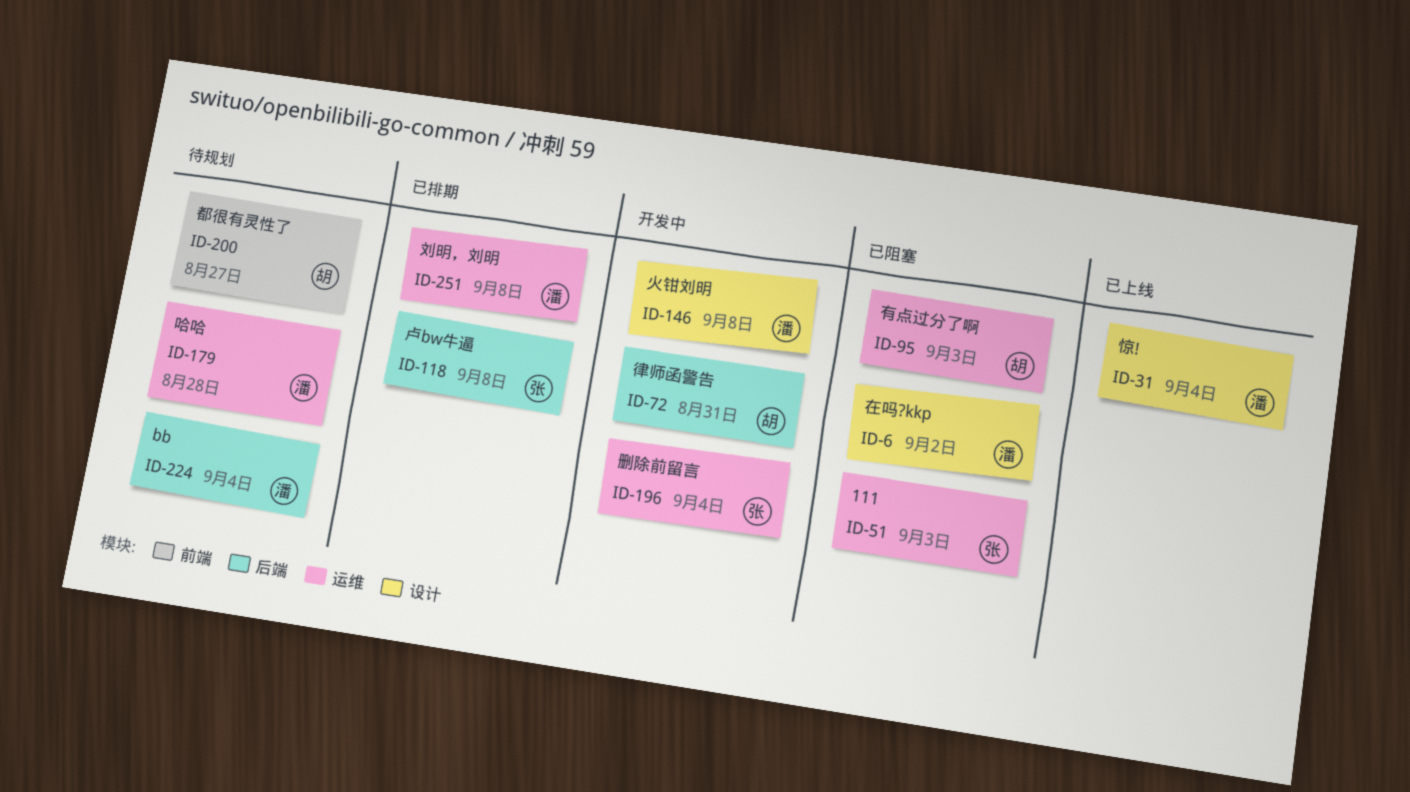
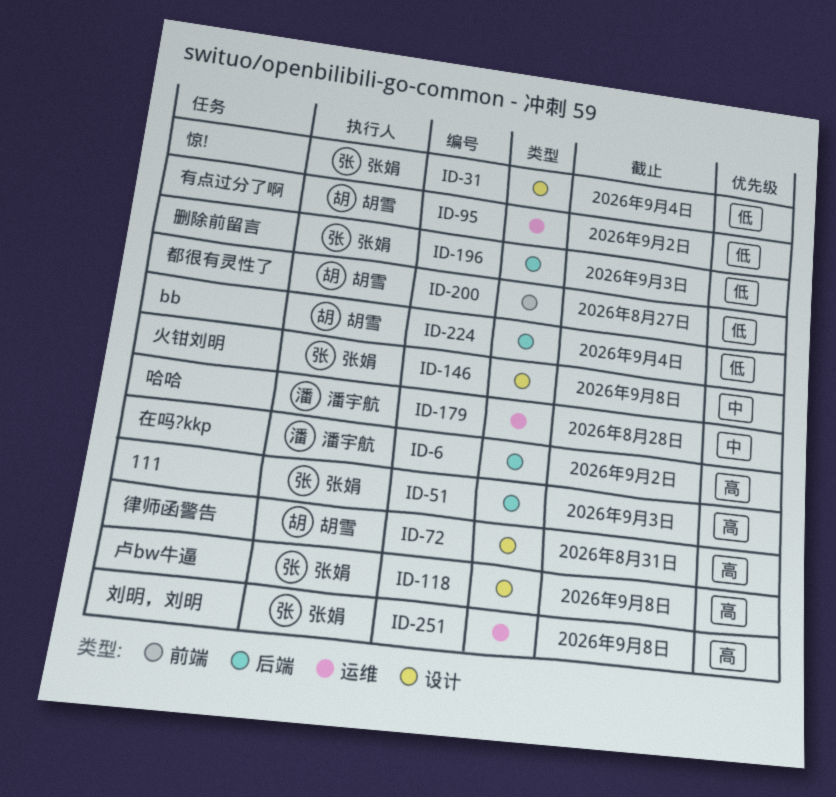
ID-6, label: 设计 -> 后端
ID-31, owner: 潘宇航 -> 张娟
ID-51, label: 运维 -> 后端
ID-72, label: 后端 -> 设计
ID-95, due: Sep 3 -> Sep 2
ID-118, label: 后端 -> 设计
ID-146, owner: 潘宇航 -> 张娟
ID-196, label: 运维 -> 后端
ID-196, due: Sep 4 -> Sep 3
ID-224, owner: 潘宇航 -> 胡雪
ID-251, owner: 潘宇航 -> 张娟

